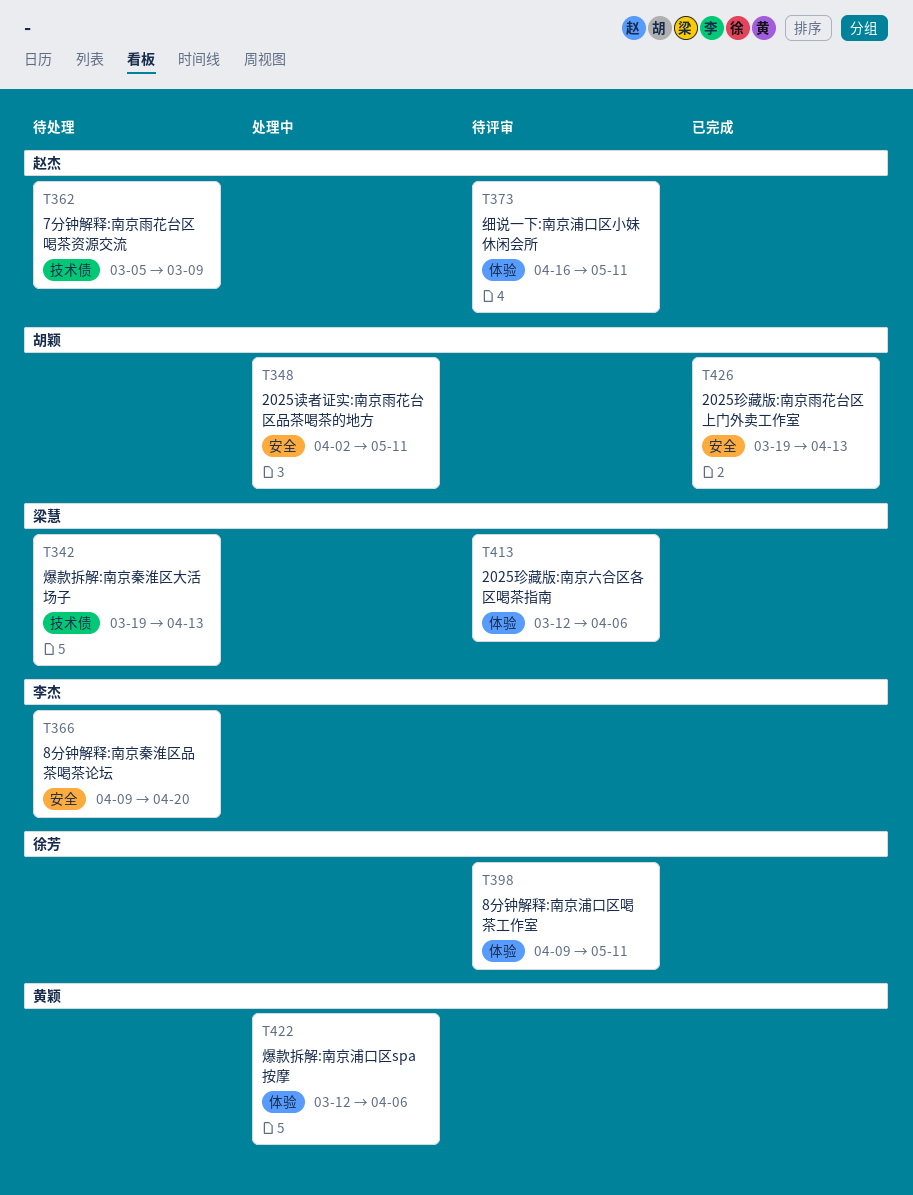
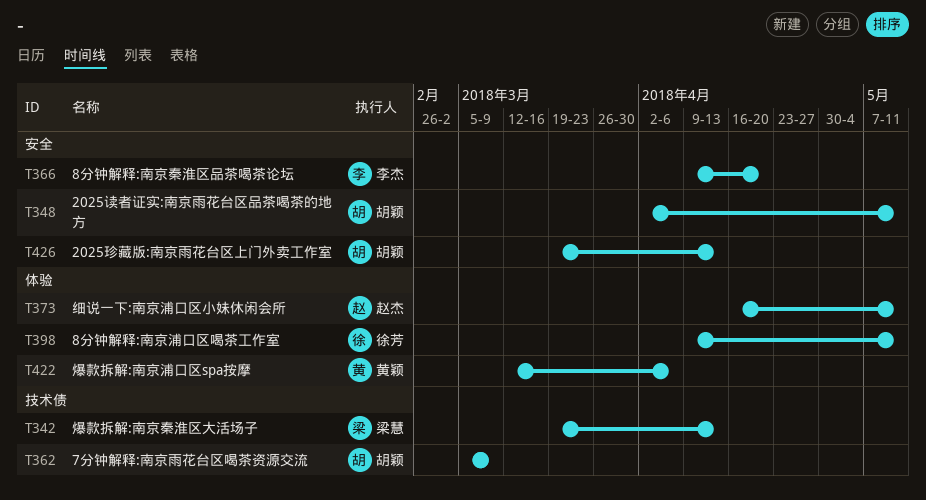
T362, owner: 赵杰 -> 胡颖
T413: present -> none

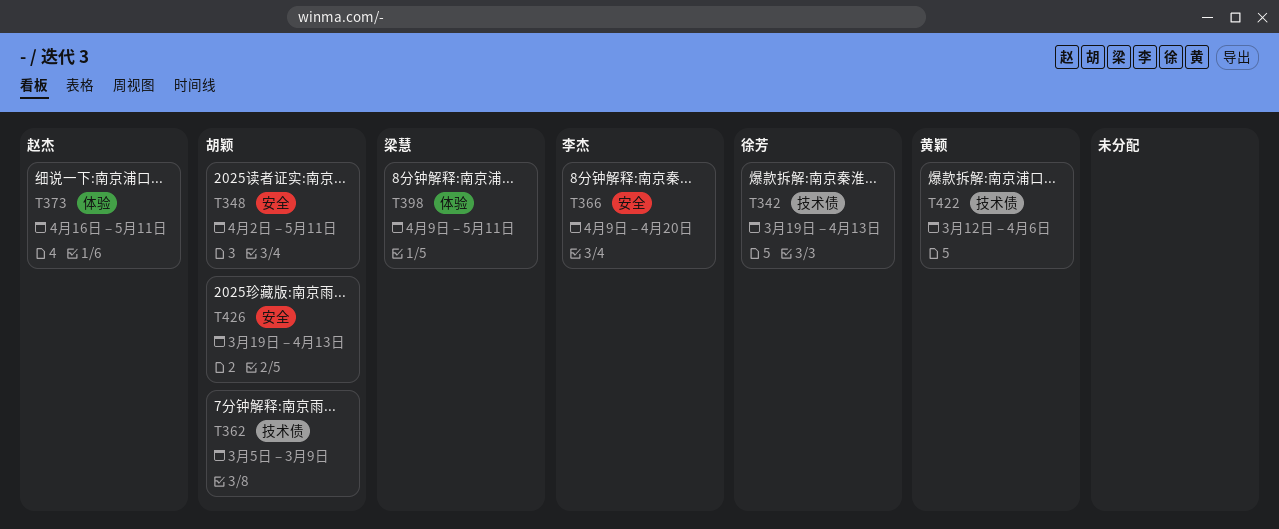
T342, owner: 梁慧 -> 徐芳
T398, owner: 徐芳 -> 梁慧
T422, label: 体验 -> 技术债

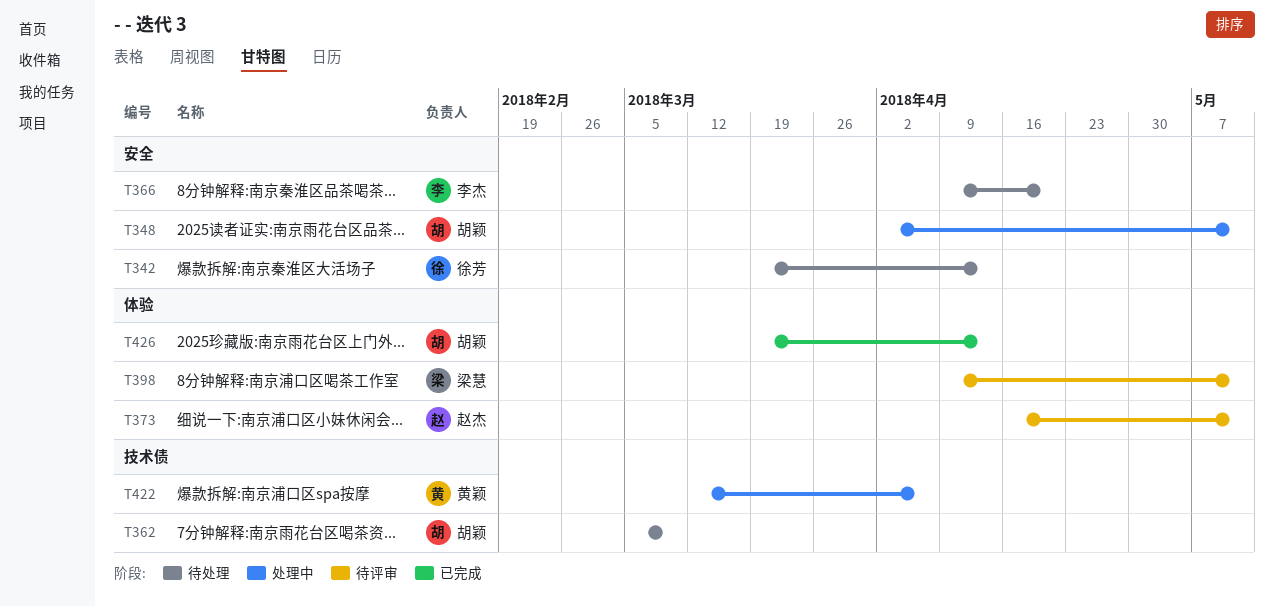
T342, label: 技术债 -> 安全
T426, label: 安全 -> 体验

